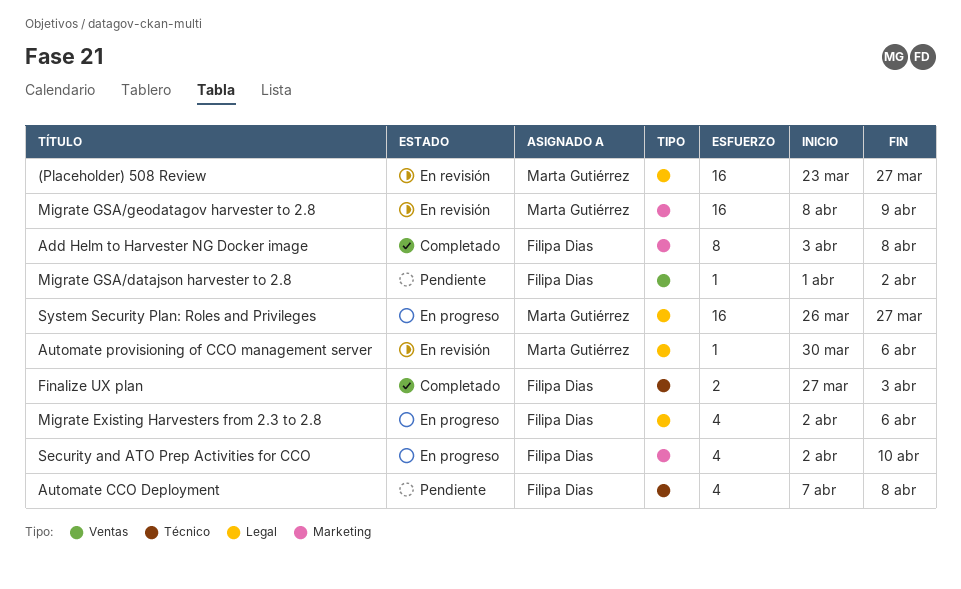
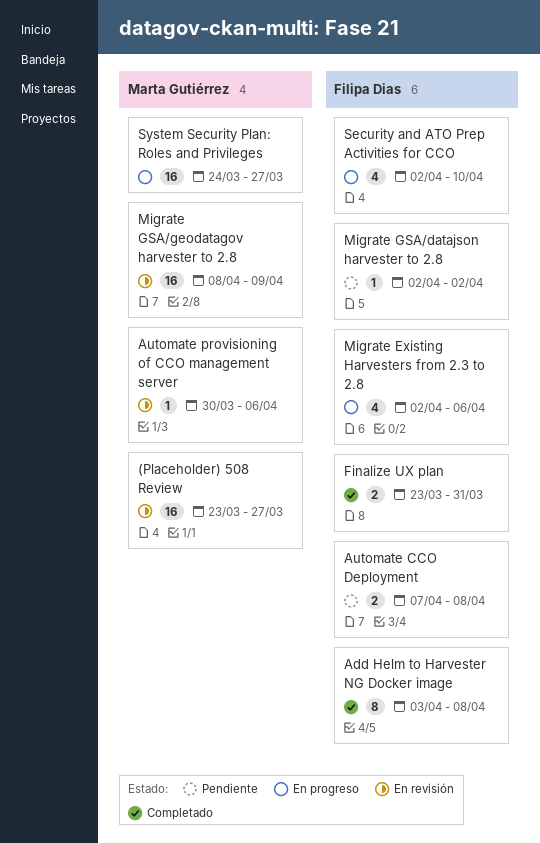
Automate CCO Deployment, estimate: 4 -> 2
Finalize UX plan, start: Mar 27 -> Mar 23
Finalize UX plan, due: Apr 3 -> Mar 31
Migrate GSA/datajson harvester to 2.8, start: Apr 1 -> Apr 2
System Security Plan: Roles and Privileges, start: Mar 26 -> Mar 24

